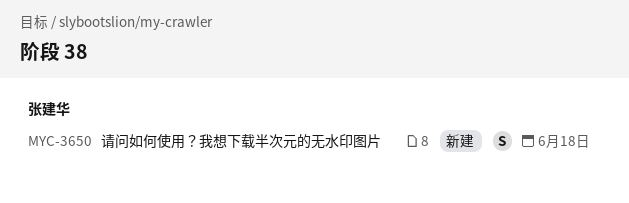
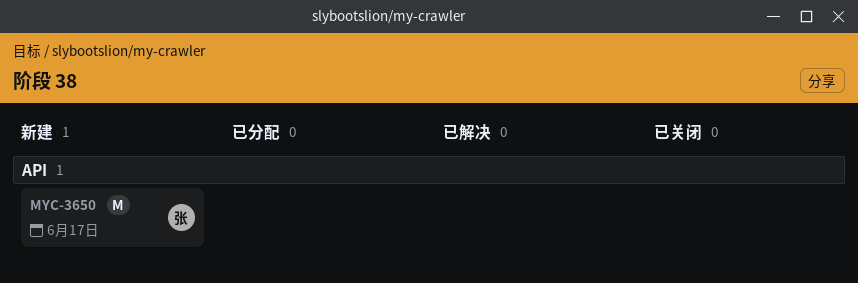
MYC-3650, estimate: S -> M
MYC-3650, due: Jun 18 -> Jun 17

